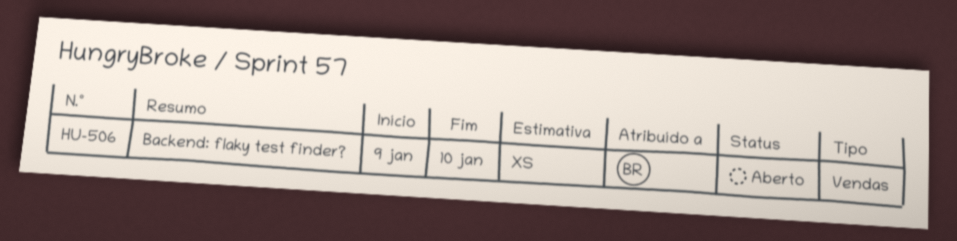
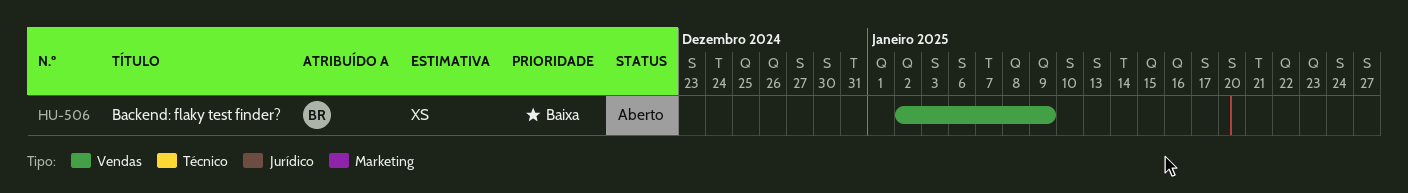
HU-506, start: Jan 9 -> Jan 2
HU-506, due: Jan 10 -> Jan 9

